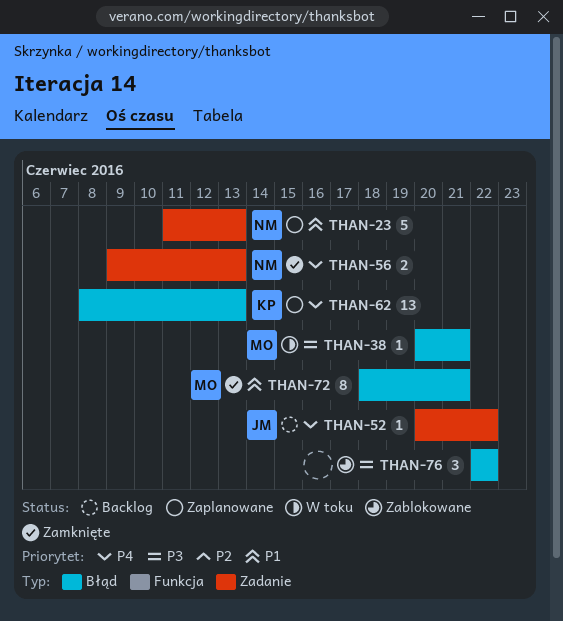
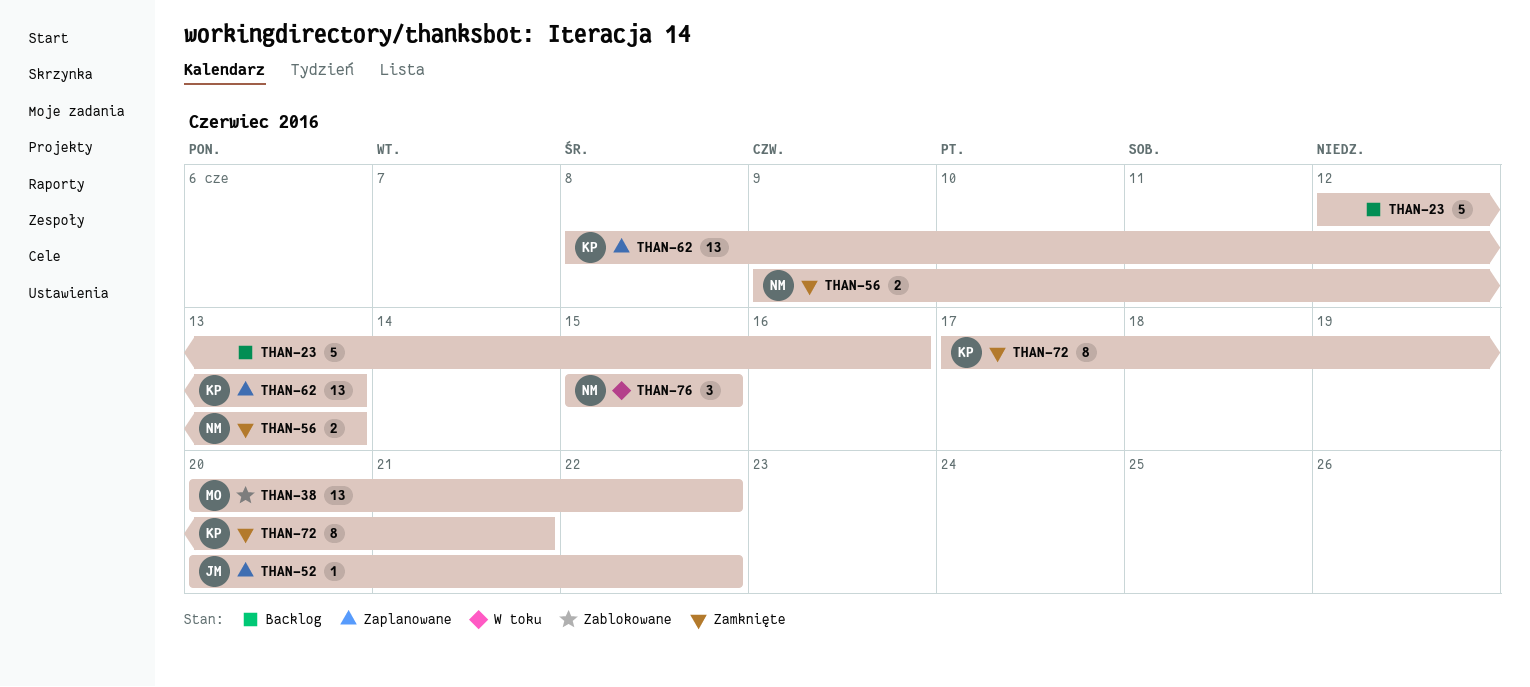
THAN-23, status: Zaplanowane -> Backlog
THAN-23, owner: NM -> none
THAN-23, start: Jun 11 -> Jun 12
THAN-23, due: Jun 13 -> Jun 16
THAN-38, status: W toku -> Zablokowane
THAN-38, estimate: 1 -> 13
THAN-38, due: Jun 21 -> Jun 22
THAN-52, status: Backlog -> Zaplanowane
THAN-72, owner: MO -> KP
THAN-72, start: Jun 18 -> Jun 17
THAN-76, status: Zablokowane -> W toku
THAN-76, owner: none -> NM
THAN-76, start: Jun 22 -> Jun 15
THAN-76, due: Jun 22 -> Jun 15

